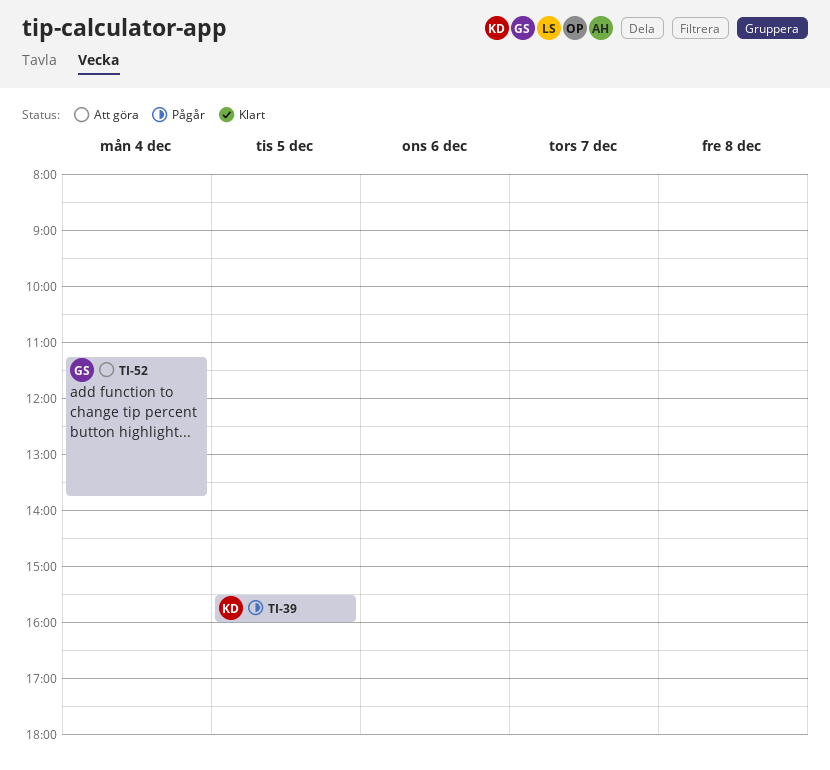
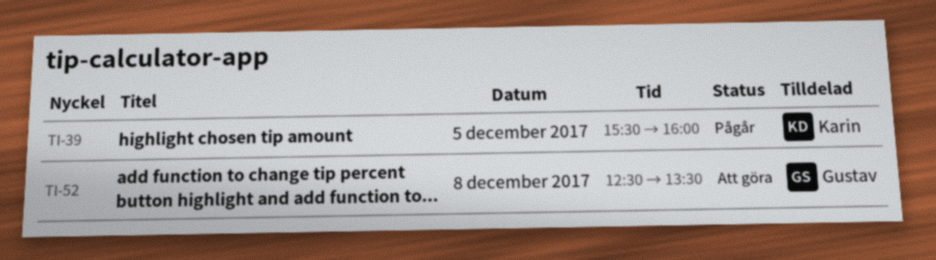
TI-52, day: Dec 4 -> Dec 8
TI-52, begins: 11:15 -> 12:30
TI-52, ends: 13:45 -> 13:30

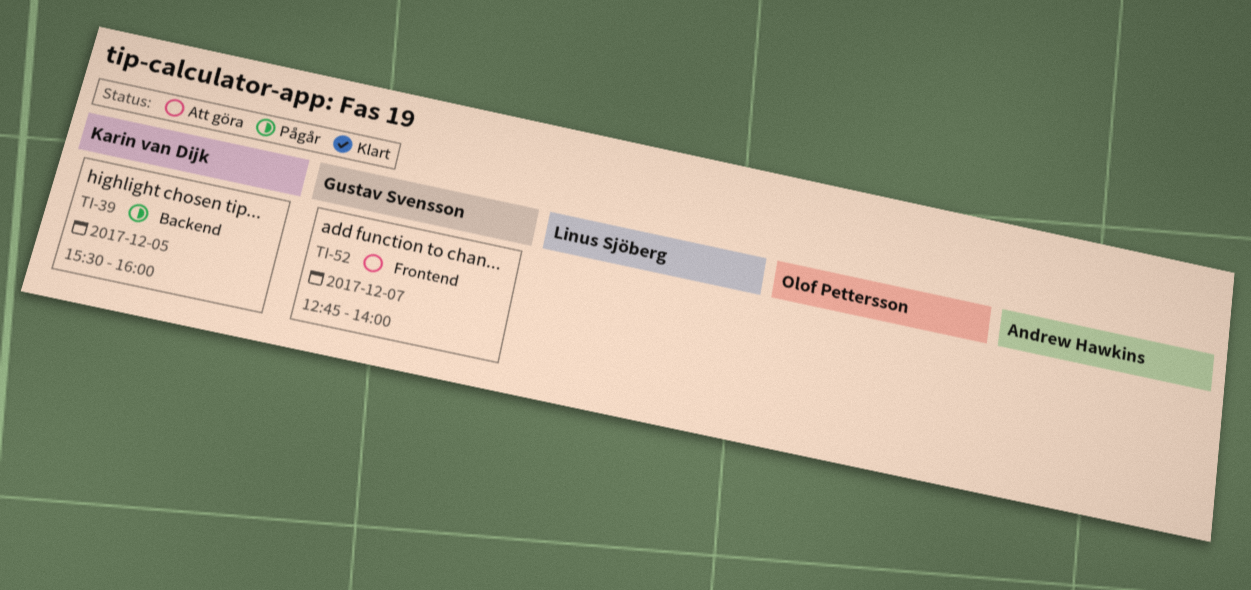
TI-52, day: Dec 8 -> Dec 7
TI-52, begins: 12:30 -> 12:45
TI-52, ends: 13:30 -> 14:00

